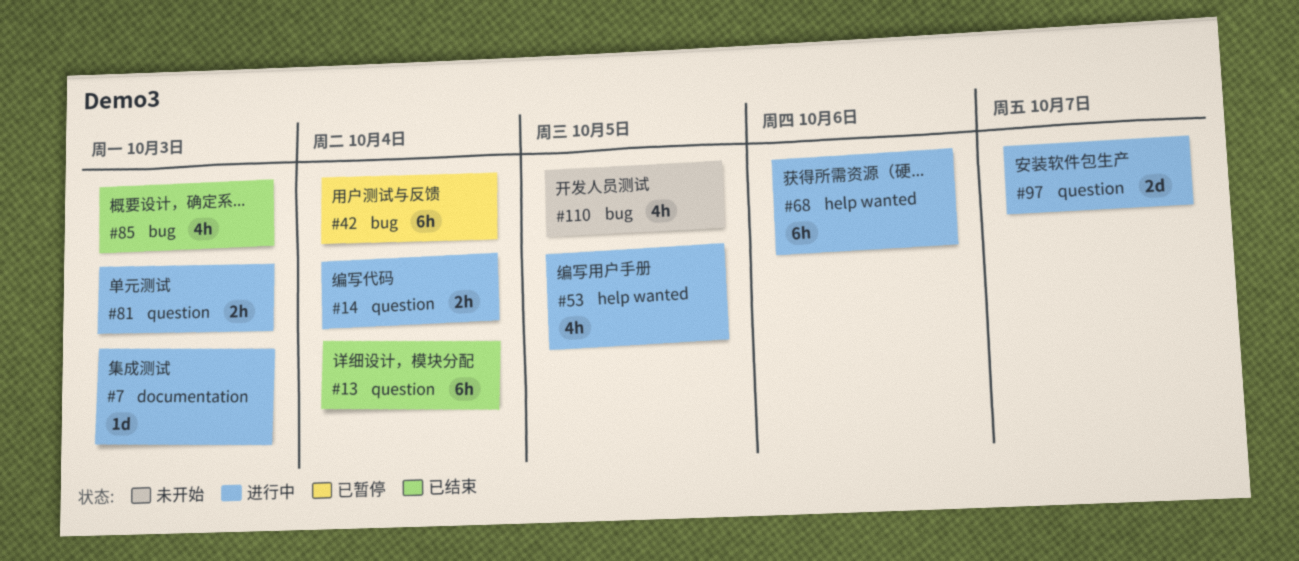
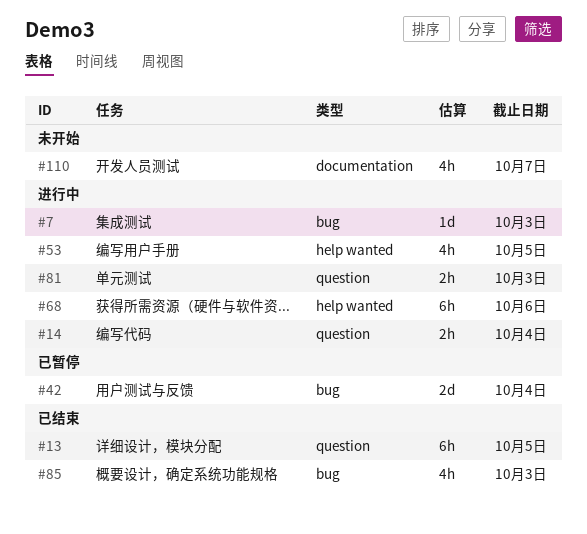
#7, label: documentation -> bug
#13, due: Oct 4 -> Oct 5
#42, estimate: 6h -> 2d
#97: present -> none
#110, label: bug -> documentation
#110, due: Oct 5 -> Oct 7

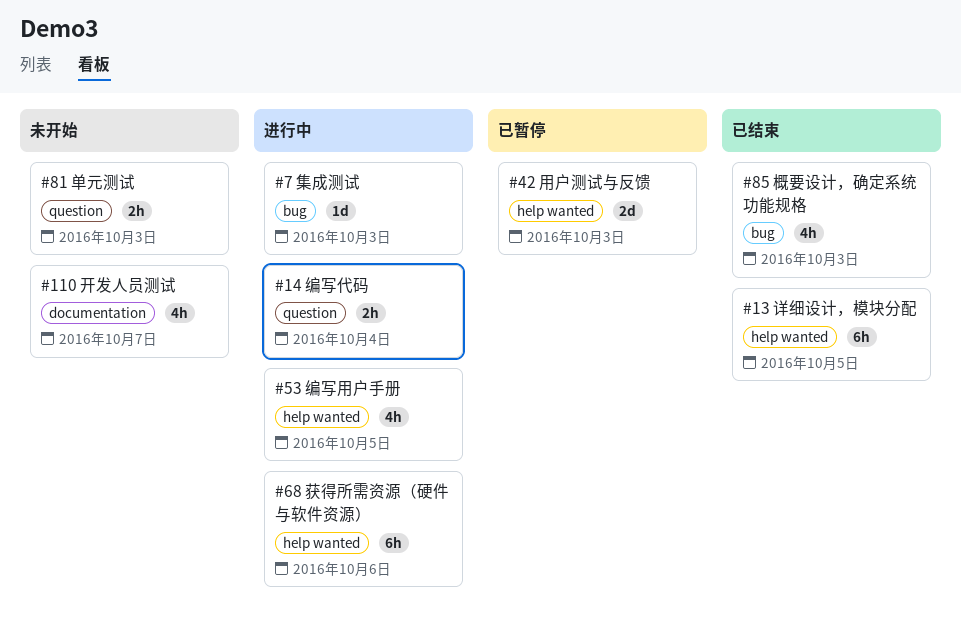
#13, label: question -> help wanted
#42, label: bug -> help wanted
#42, due: Oct 4 -> Oct 3
#81, status: 进行中 -> 未开始

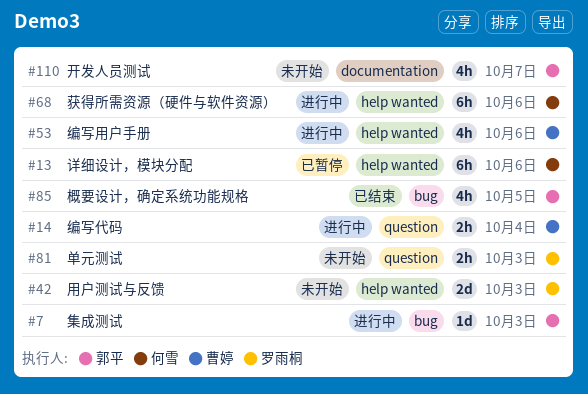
#13, status: 已结束 -> 已暂停
#13, due: Oct 5 -> Oct 6
#42, status: 已暂停 -> 未开始
#53, due: Oct 5 -> Oct 6
#85, due: Oct 3 -> Oct 5

